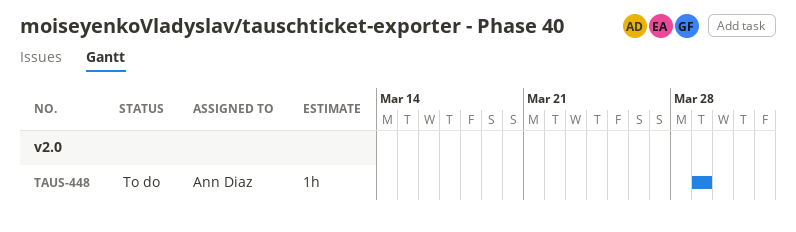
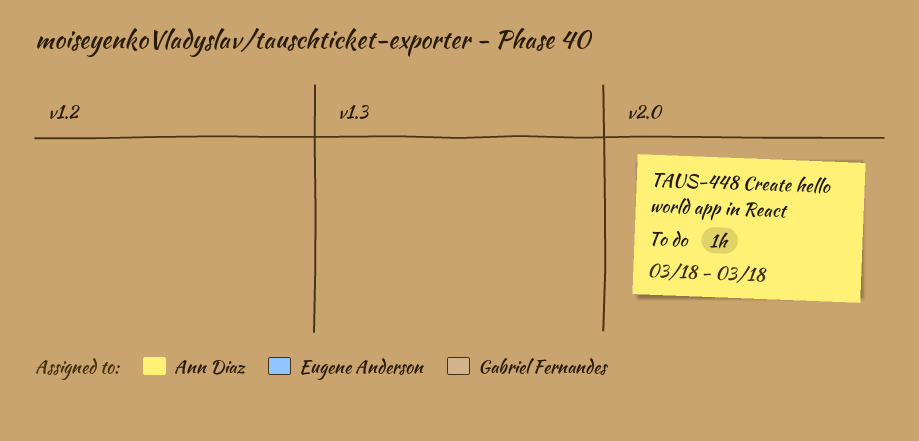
TAUS-448, start: Mar 29 -> Mar 18
TAUS-448, due: Mar 29 -> Mar 18

